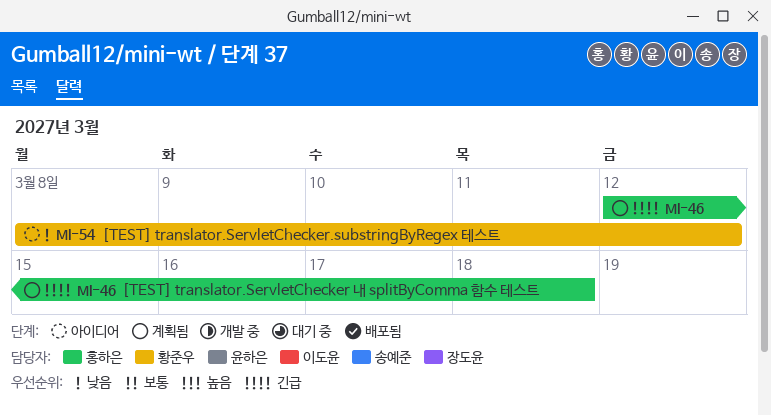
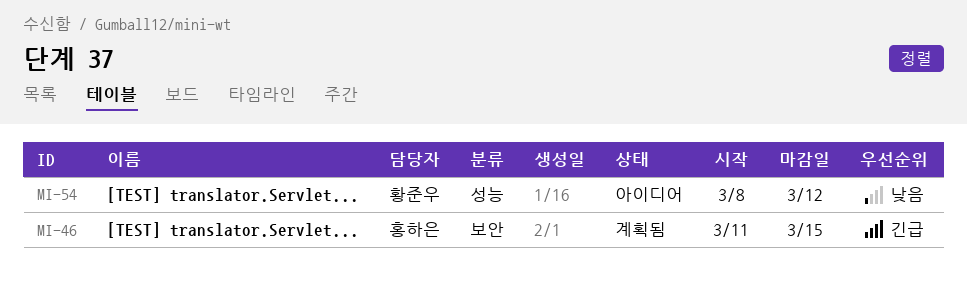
MI-46, start: Mar 12 -> Mar 11
MI-46, due: Mar 18 -> Mar 15

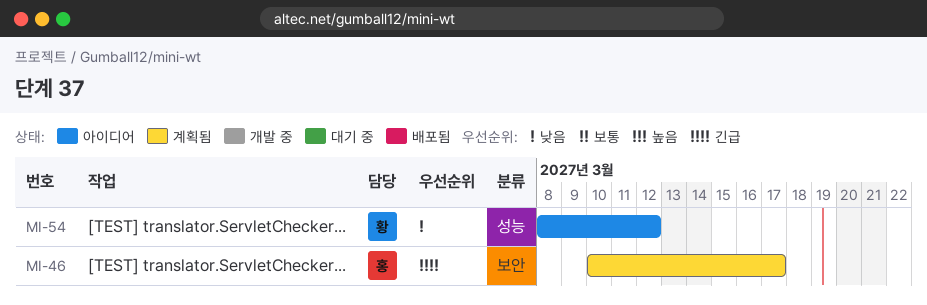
MI-46, start: Mar 11 -> Mar 10
MI-46, due: Mar 15 -> Mar 17

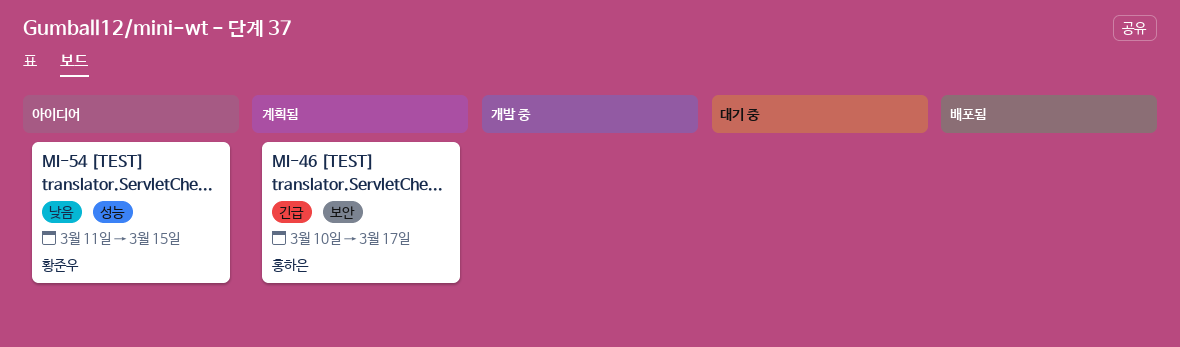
MI-54, start: Mar 8 -> Mar 11
MI-54, due: Mar 12 -> Mar 15

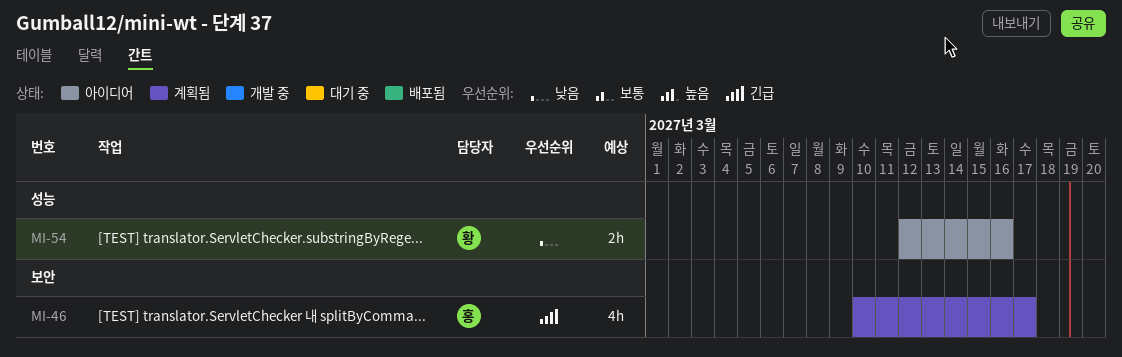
MI-54, start: Mar 11 -> Mar 12
MI-54, due: Mar 15 -> Mar 16

